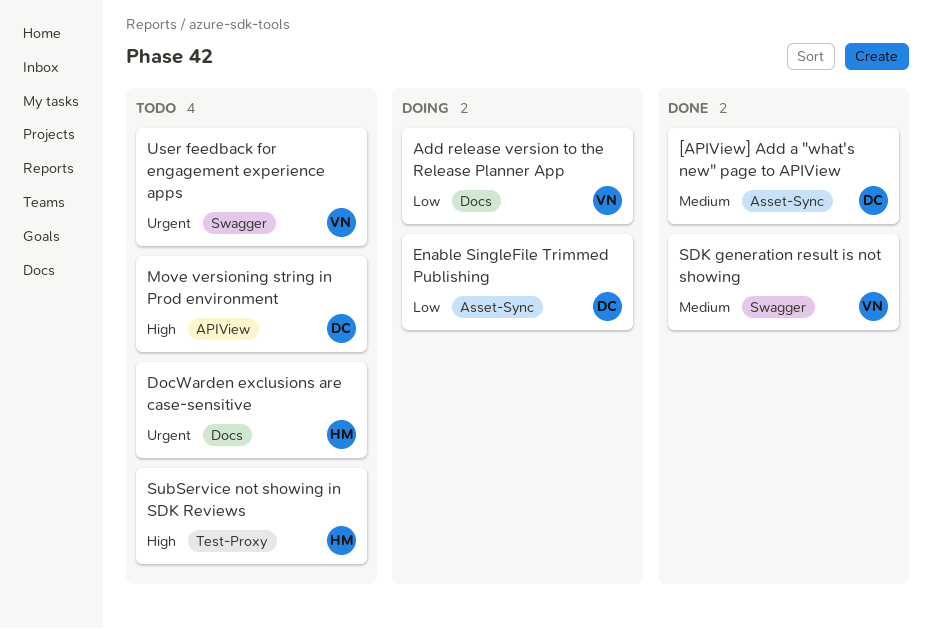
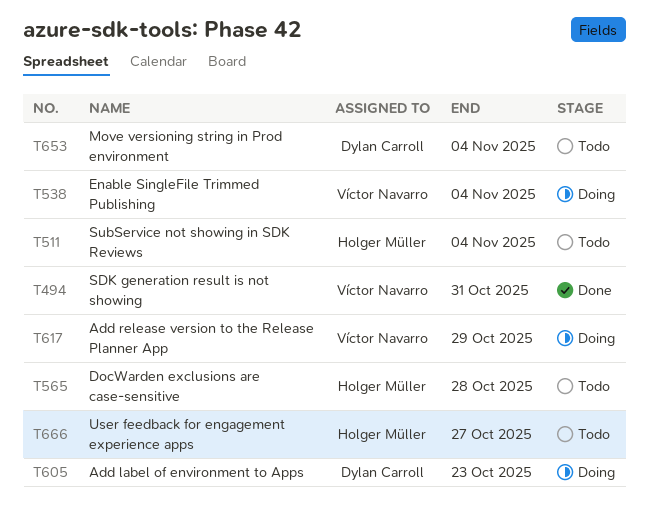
[APIView] Add a "what's new" page to APIView: present -> none
Add label of environment to Apps: none -> present
Enable SingleFile Trimmed Publishing, owner: Dylan Carroll -> Víctor Navarro
User feedback for engagement experience apps, owner: Víctor Navarro -> Holger Müller

